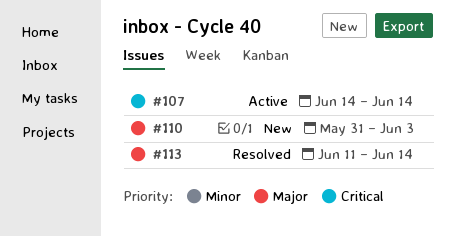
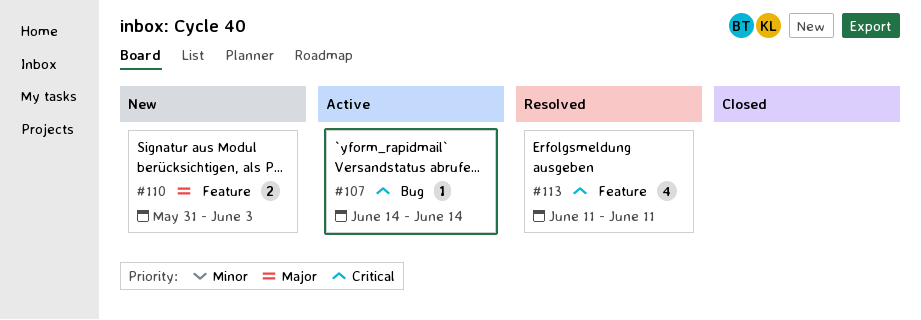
#113, priority: Major -> Critical
#113, due: Jun 14 -> Jun 11

